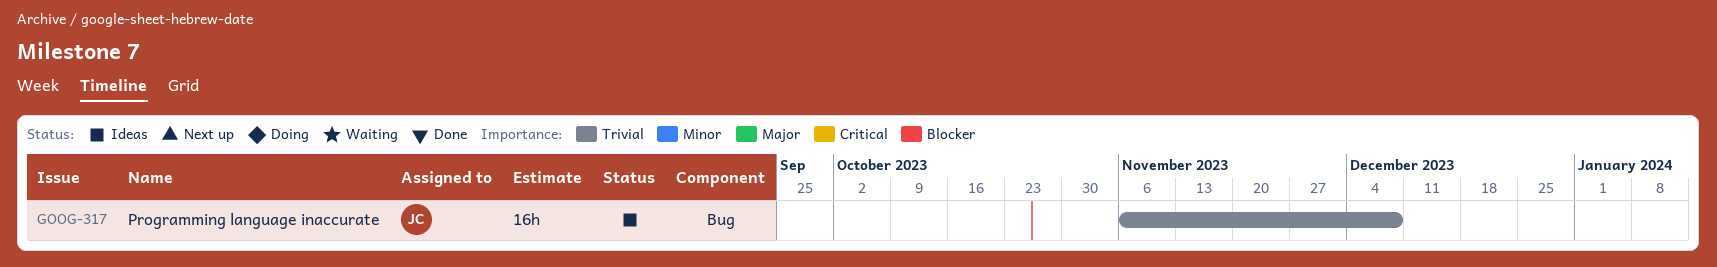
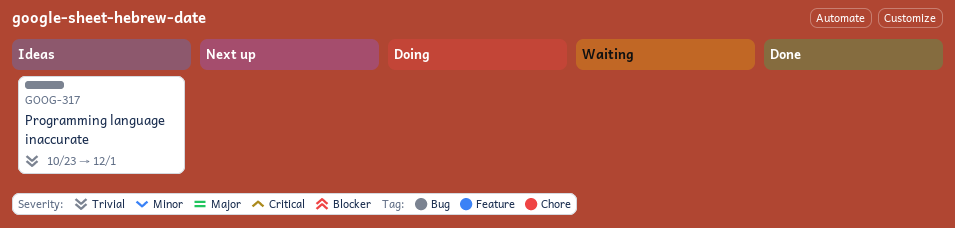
GOOG-317, start: Nov 6 -> Oct 23
GOOG-317, due: Dec 8 -> Dec 1

